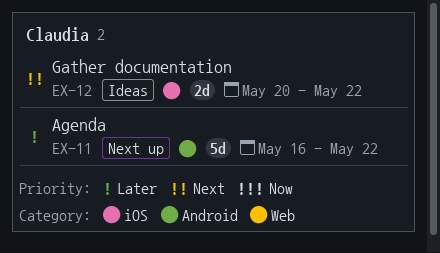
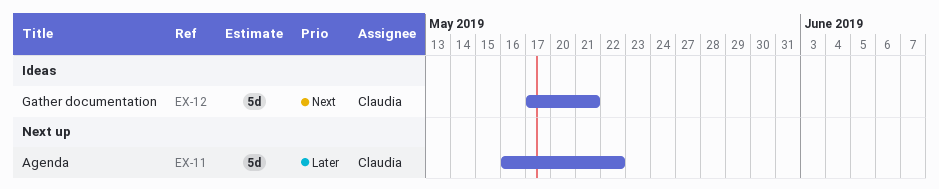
EX-12, estimate: 2d -> 5d
EX-12, start: May 20 -> May 17
EX-12, due: May 22 -> May 21

